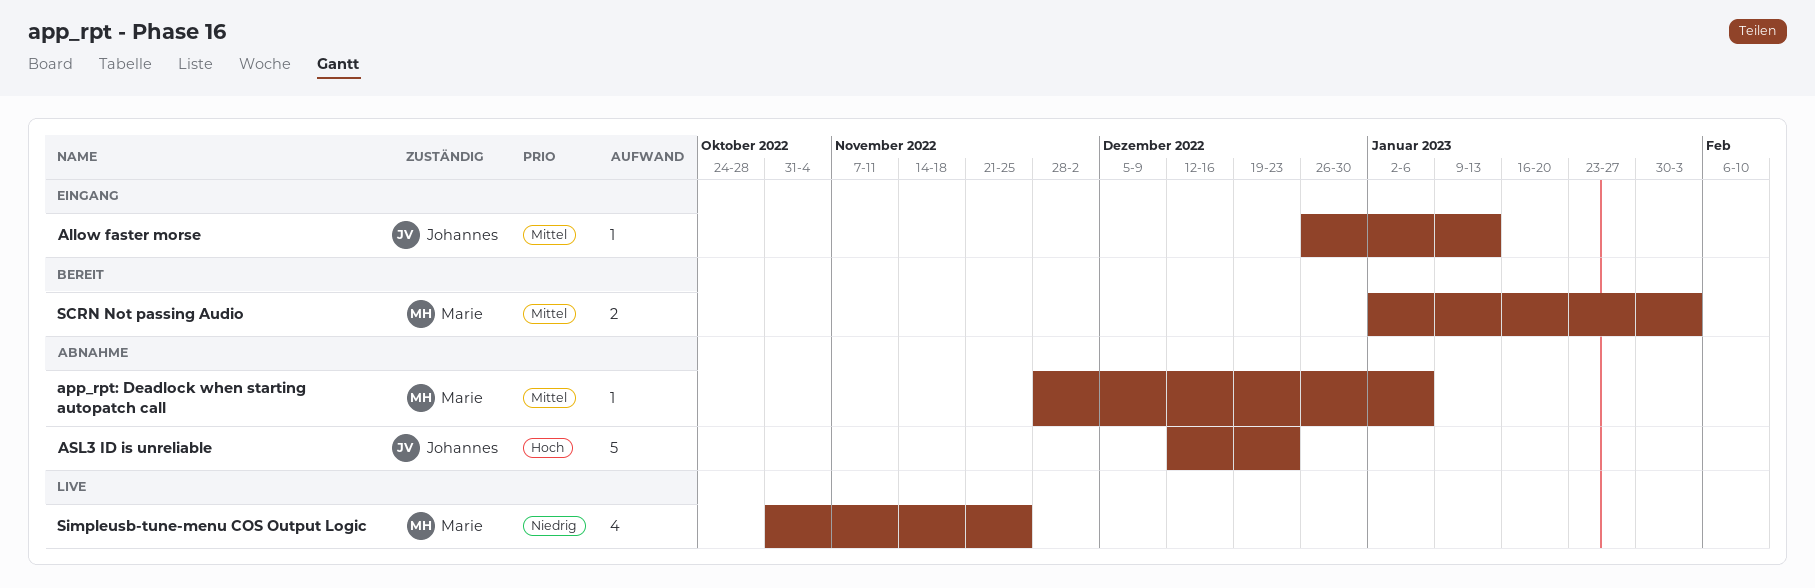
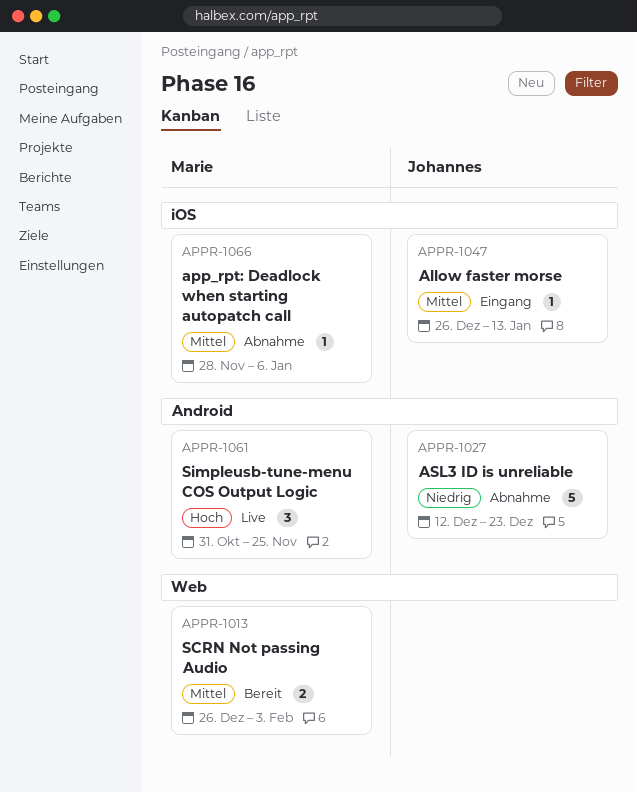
ASL3 ID is unreliable, priority: Hoch -> Niedrig
SCRN Not passing Audio, start: Jan 2 -> Dec 26
Simpleusb-tune-menu COS Output Logic, priority: Niedrig -> Hoch
Simpleusb-tune-menu COS Output Logic, estimate: 4 -> 3

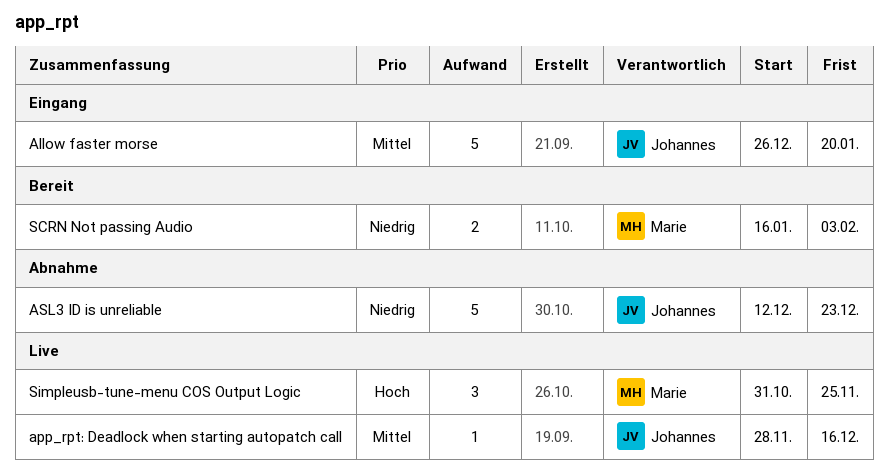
Allow faster morse, estimate: 1 -> 5
Allow faster morse, due: Jan 13 -> Jan 20
app_rpt: Deadlock when starting autopatch call, status: Abnahme -> Live
app_rpt: Deadlock when starting autopatch call, owner: Marie -> Johannes
app_rpt: Deadlock when starting autopatch call, due: Jan 6 -> Dec 16
SCRN Not passing Audio, priority: Mittel -> Niedrig
SCRN Not passing Audio, start: Dec 26 -> Jan 16

